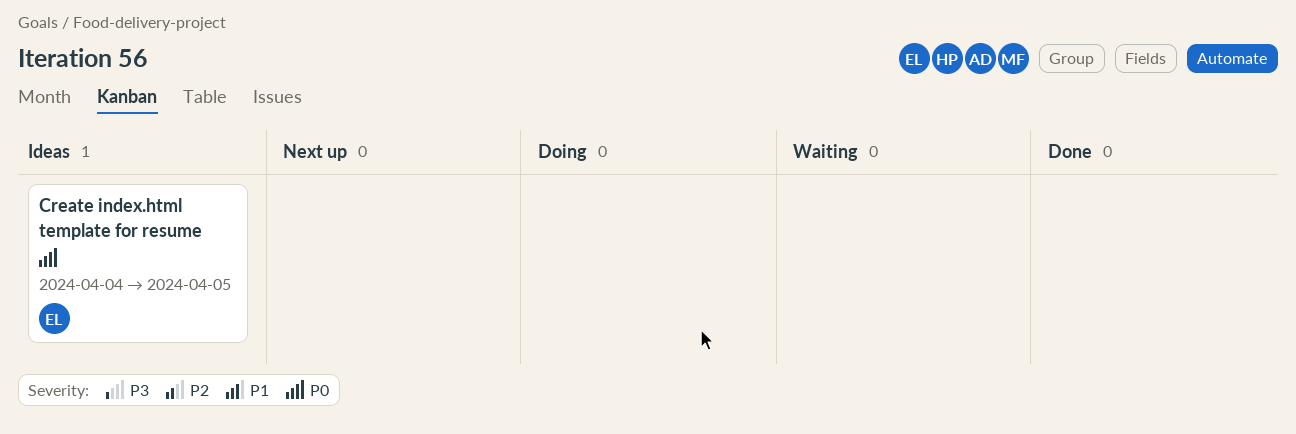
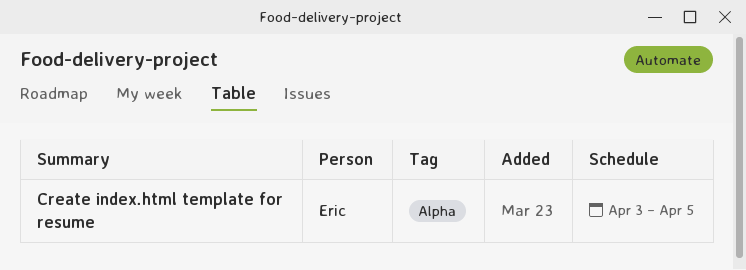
Create index.html template for resume, start: Apr 4 -> Apr 3

